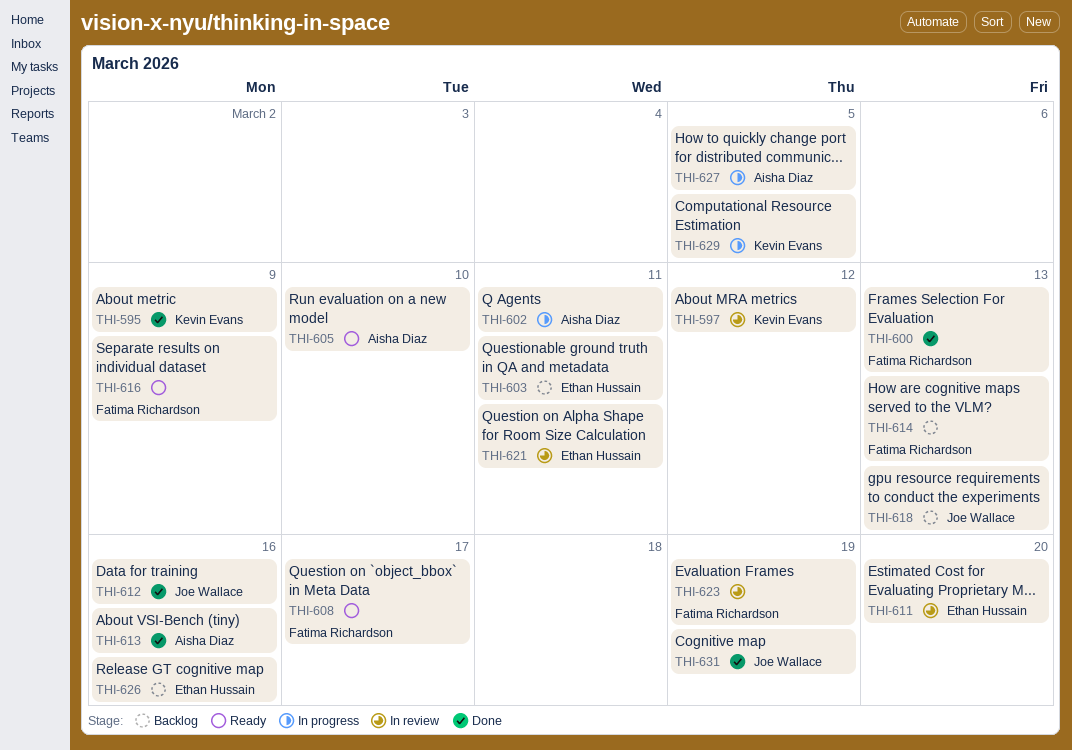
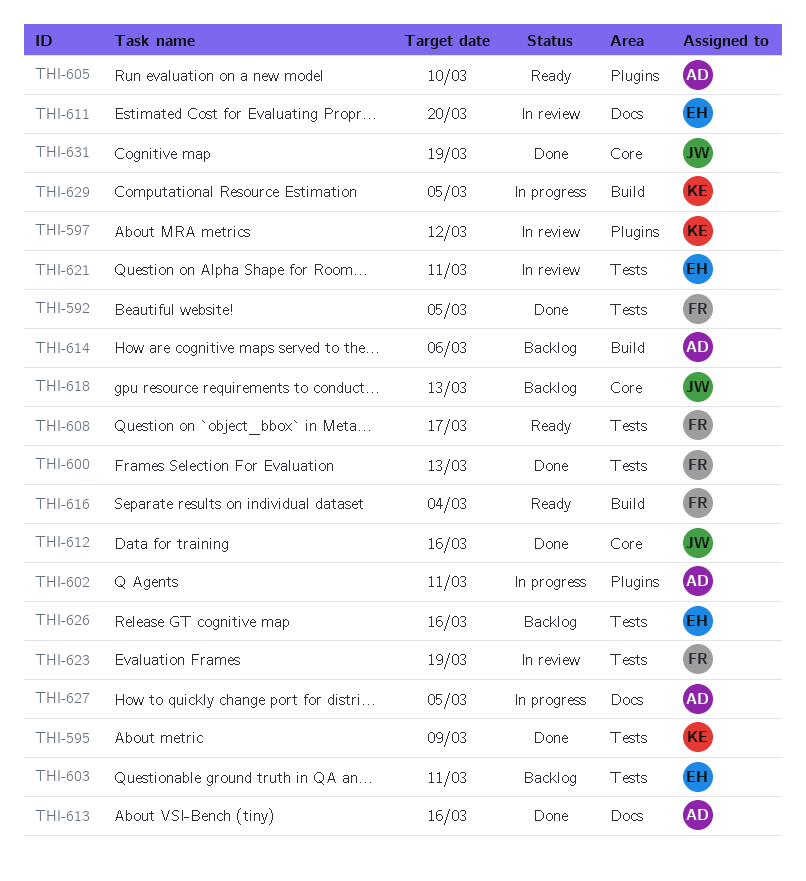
THI-592: none -> present
THI-614, owner: Fatima Richardson -> Aisha Diaz
THI-614, due: Mar 13 -> Mar 6
THI-616, due: Mar 9 -> Mar 4

